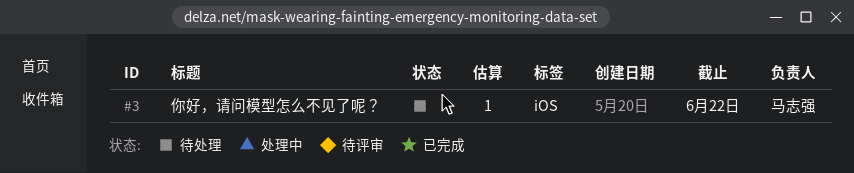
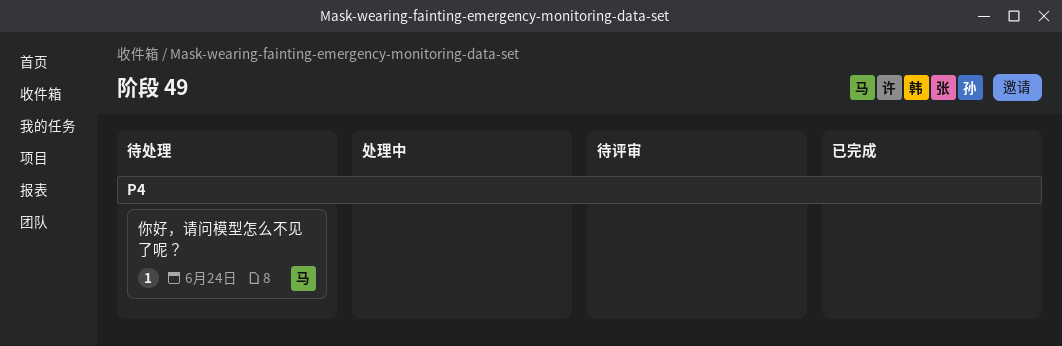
你好，请问模型怎么不见了呢？, due: Jun 22 -> Jun 24

